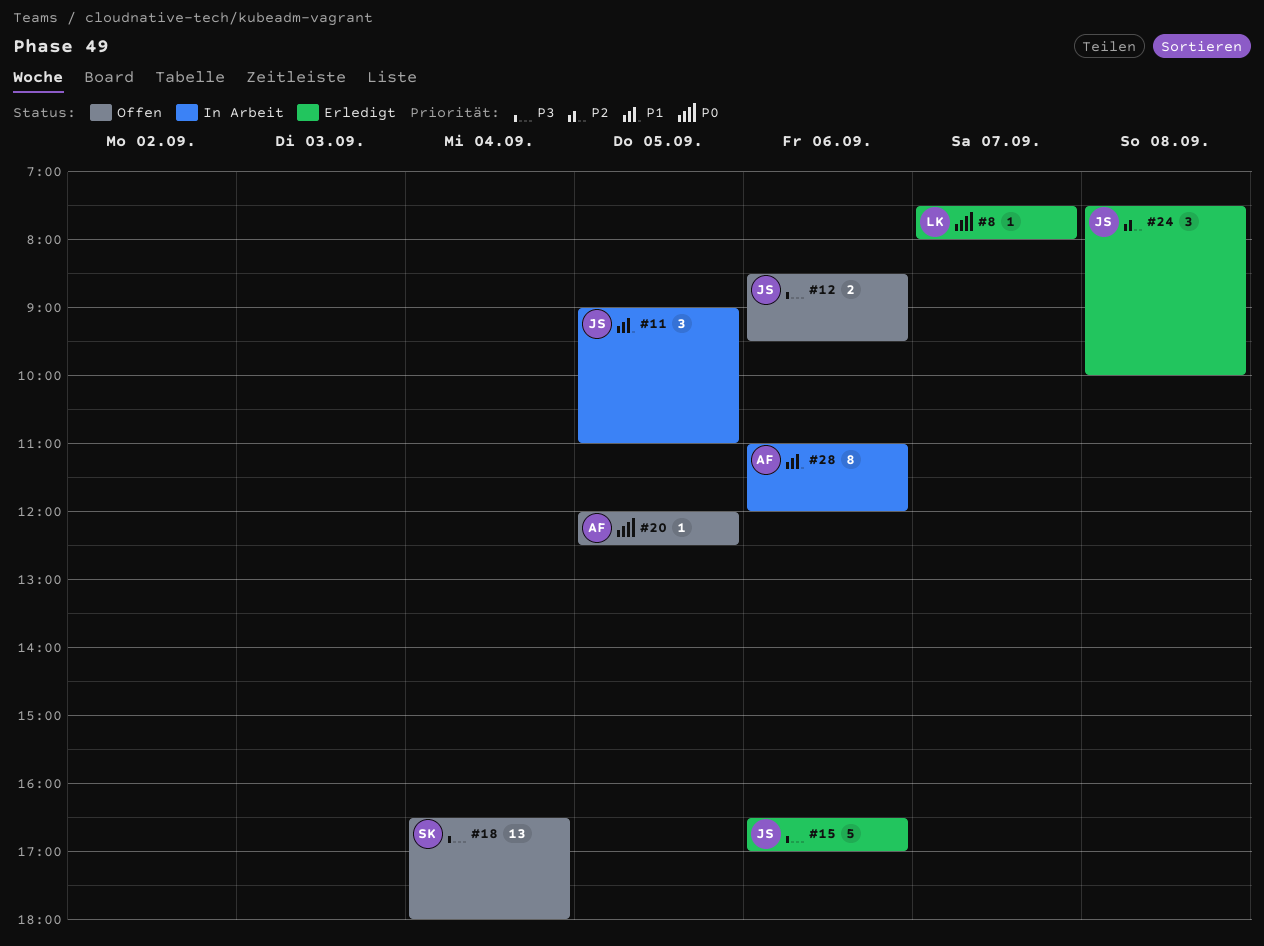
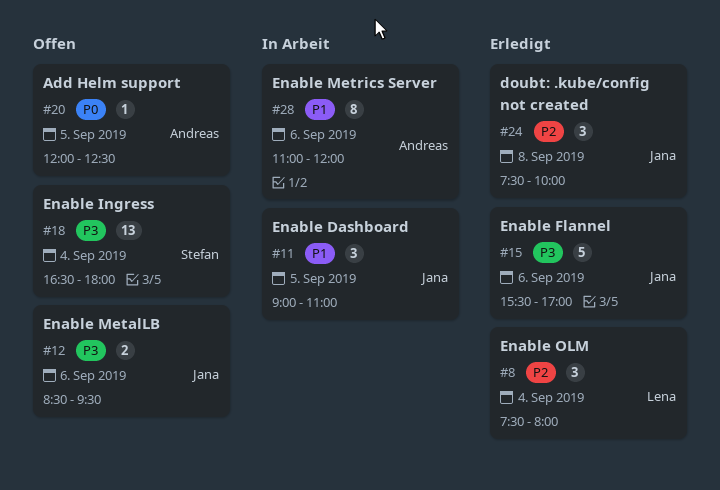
#8, priority: P0 -> P2
#8, estimate: 1 -> 3
#8, day: Sep 7 -> Sep 4
#15, begins: 16:30 -> 15:30

